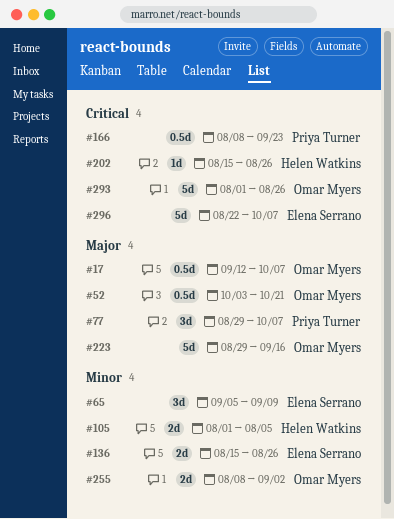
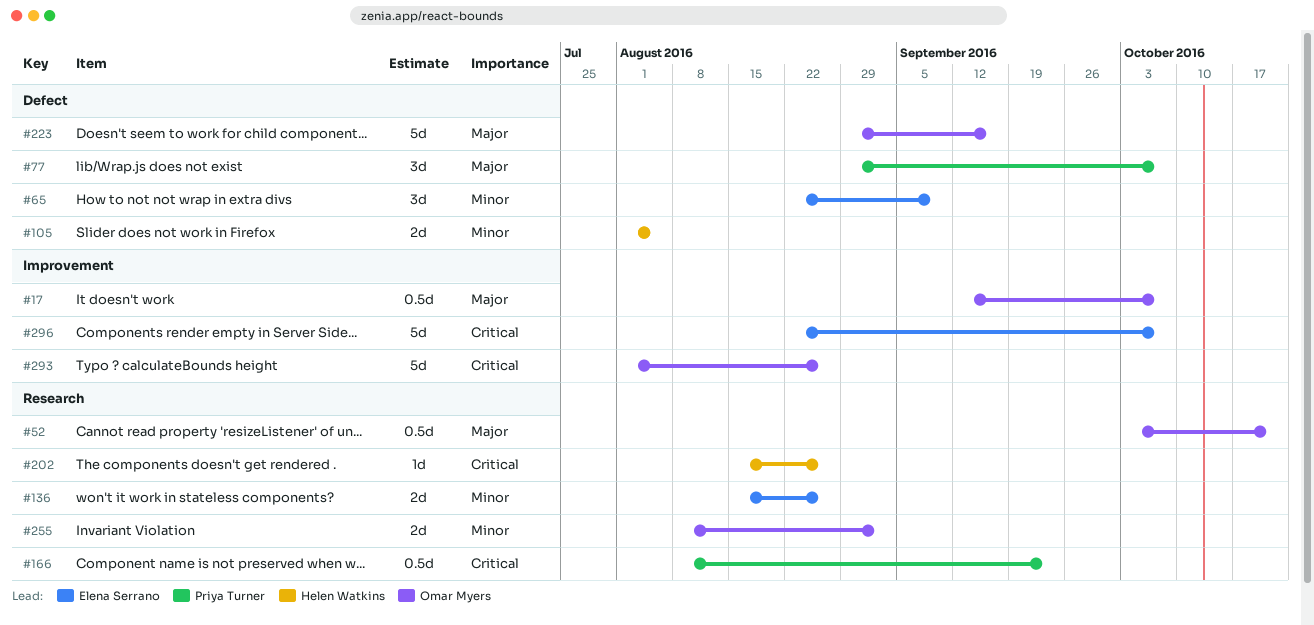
#65, start: Sep 5 -> Aug 22

